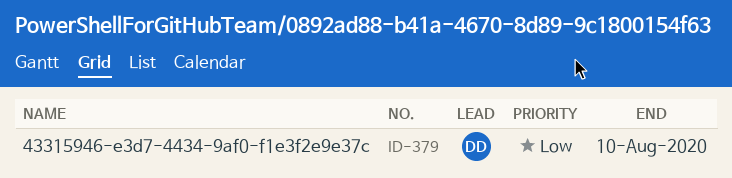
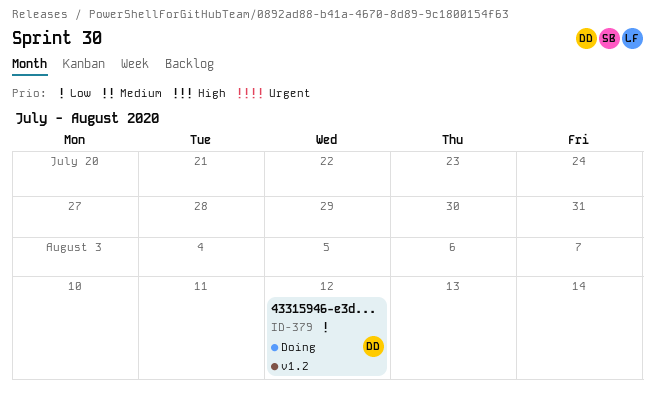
ID-379, due: Aug 10 -> Aug 12

